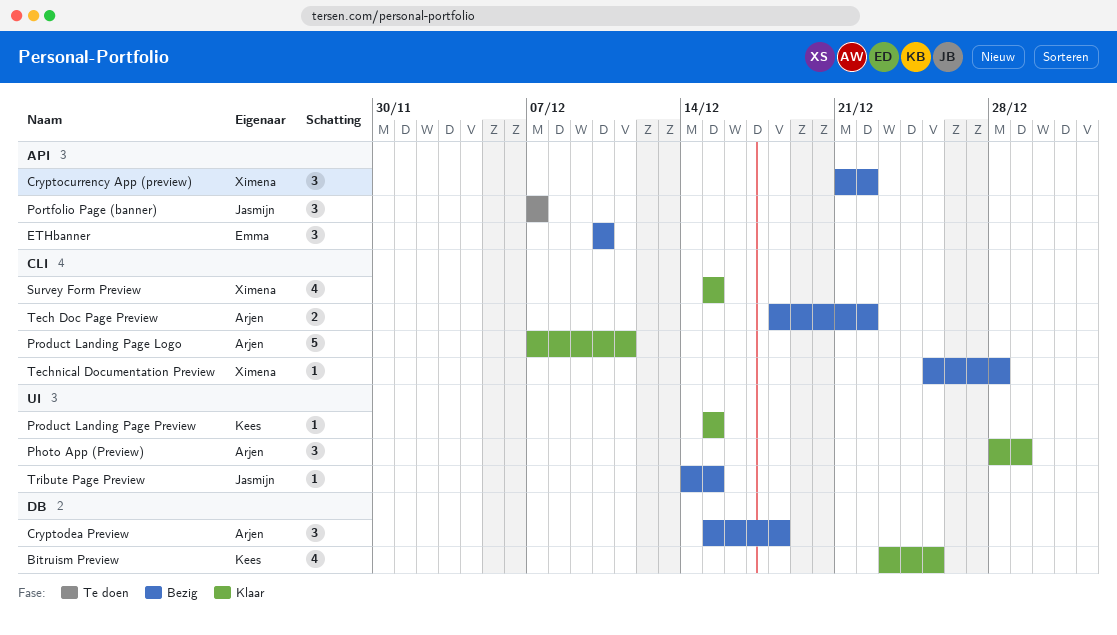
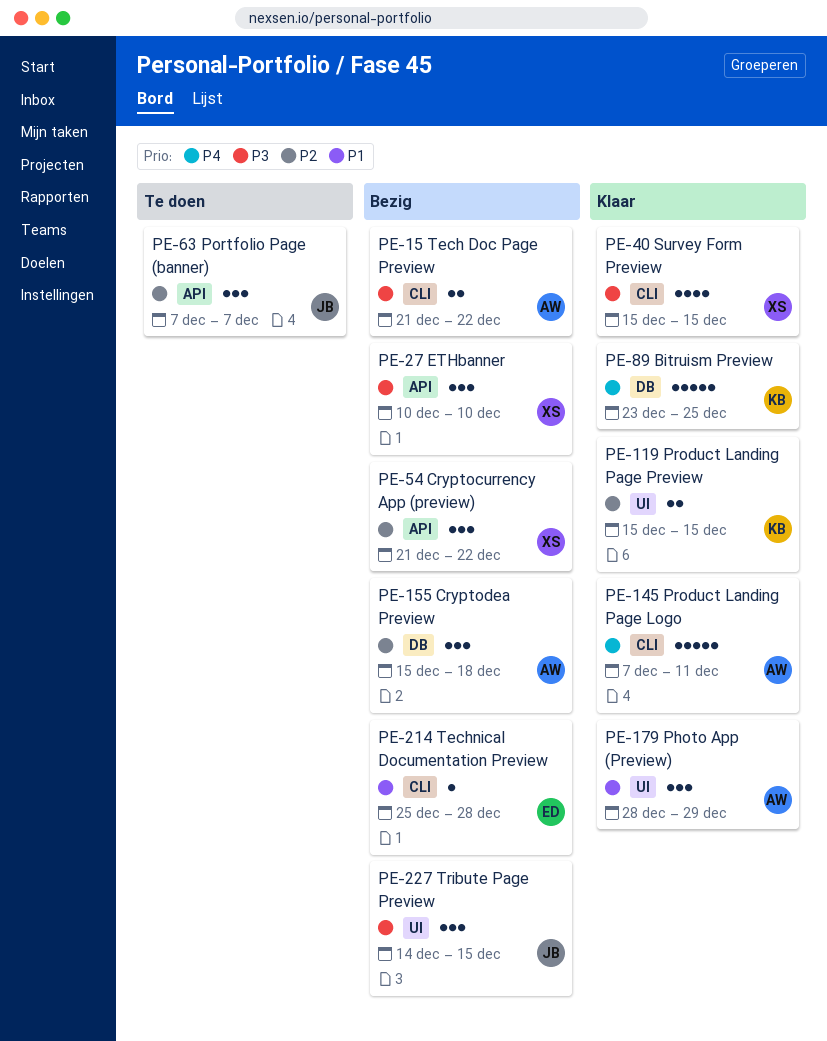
Bitruism Preview, estimate: 4 -> 5
ETHbanner, owner: Emma -> Ximena
Product Landing Page Preview, estimate: 1 -> 2
Tech Doc Page Preview, start: Dec 18 -> Dec 21
Technical Documentation Preview, owner: Ximena -> Emma
Tribute Page Preview, estimate: 1 -> 3

